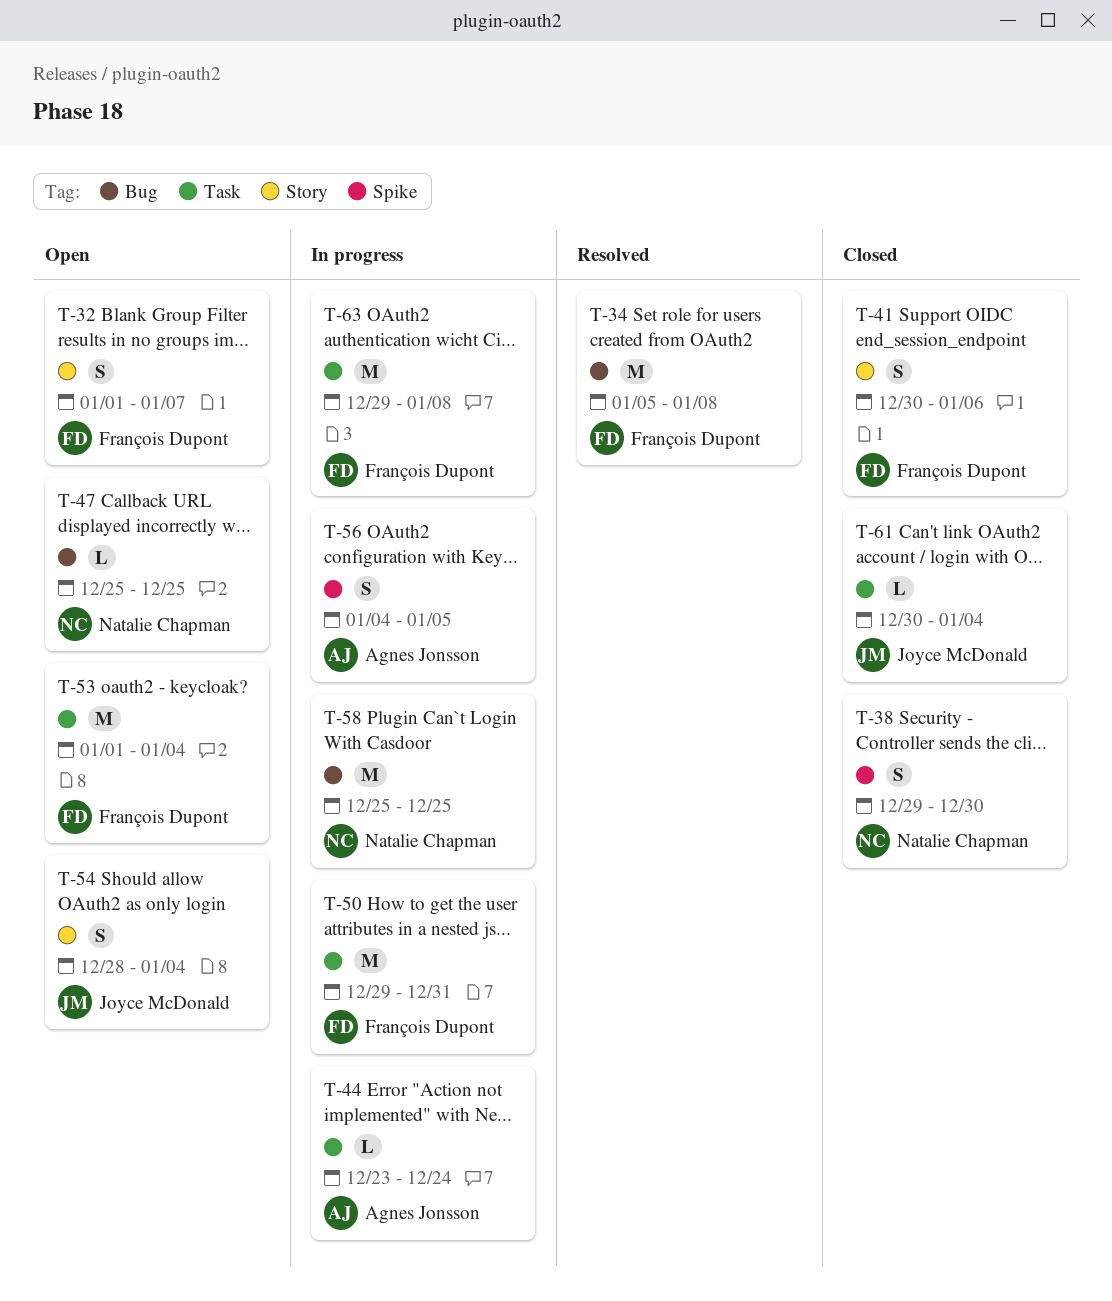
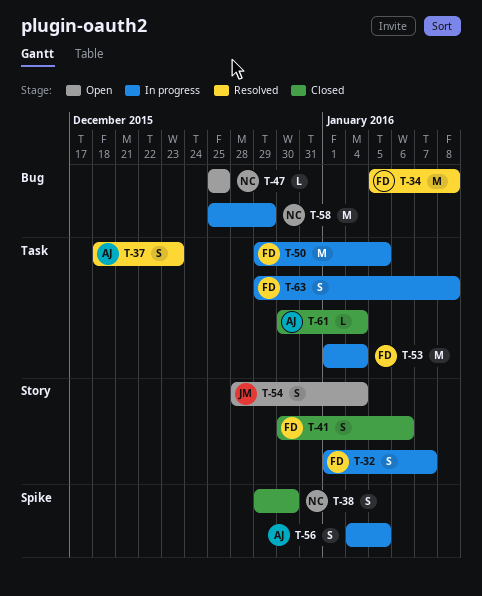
T-32, status: Open -> In progress
T-37: none -> present
T-44: present -> none
T-50, due: Dec 31 -> Jan 5
T-53, status: Open -> In progress
T-58, due: Dec 25 -> Dec 29
T-61, owner: Joyce McDonald -> Agnes Jonsson
T-63, estimate: M -> S

